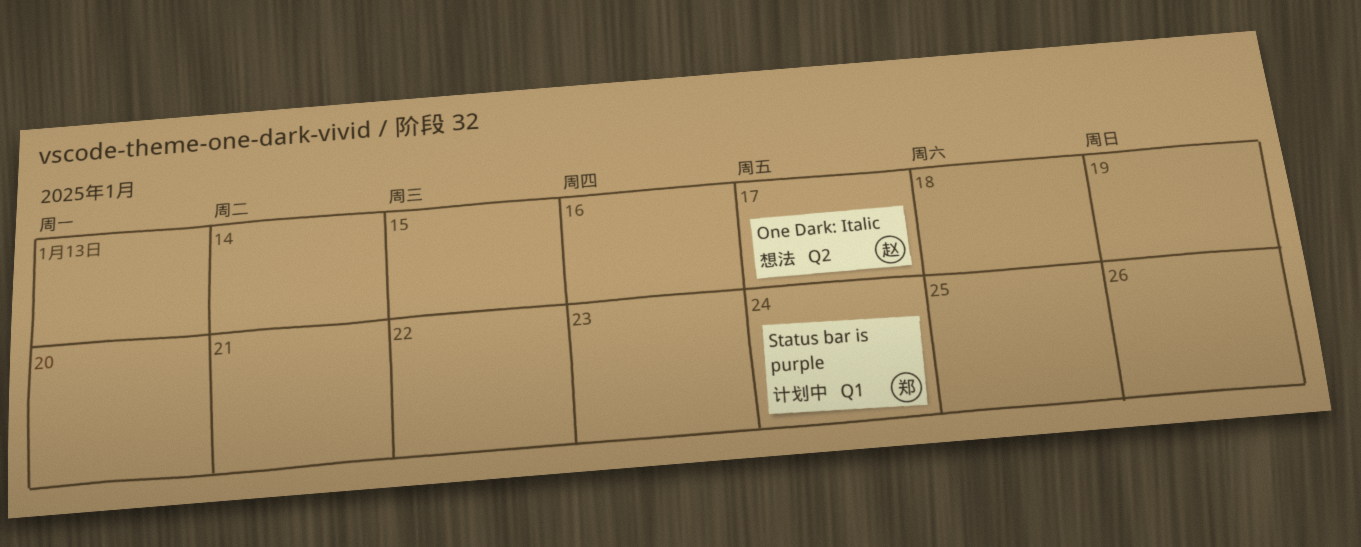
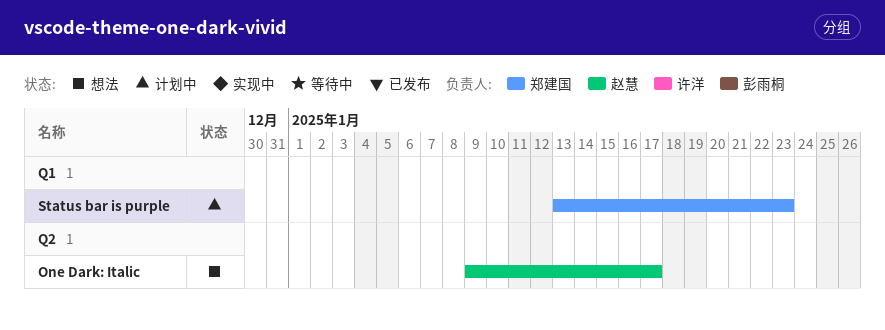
Status bar is purple, due: Jan 24 -> Jan 23

